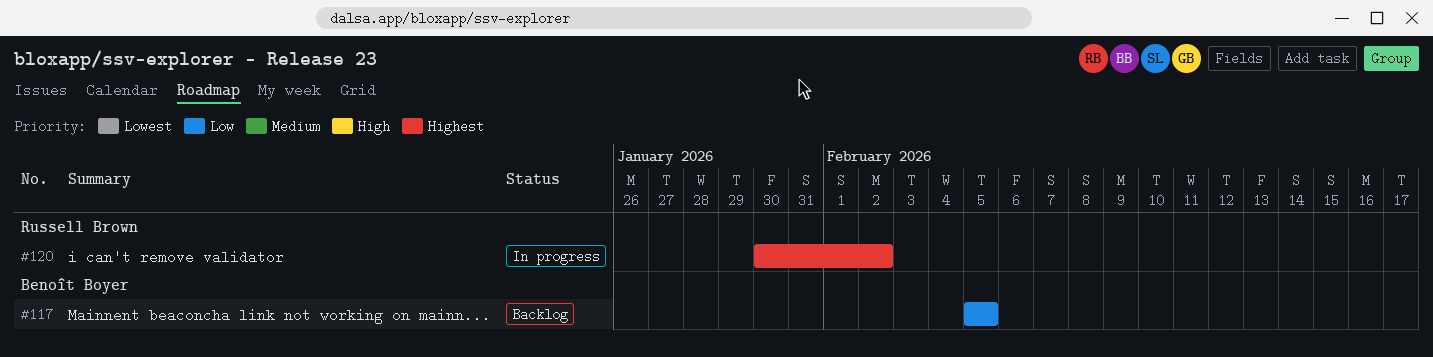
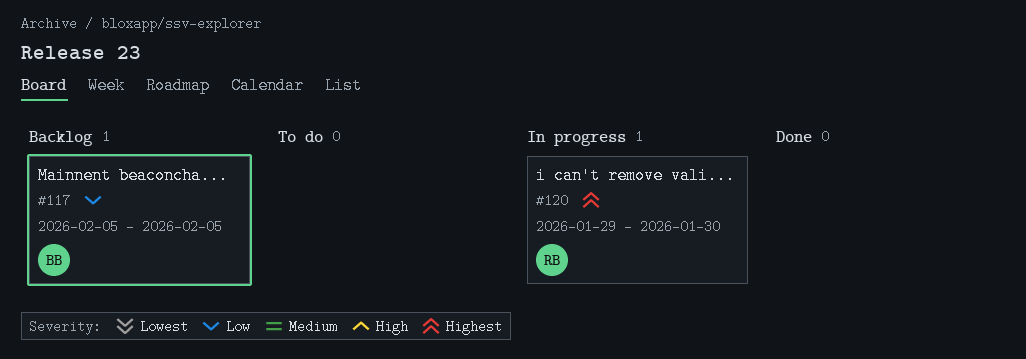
#120, start: Jan 30 -> Jan 29
#120, due: Feb 2 -> Jan 30

